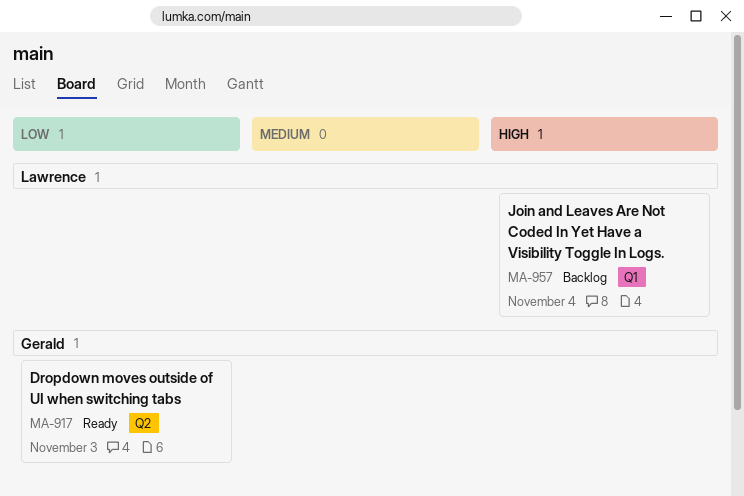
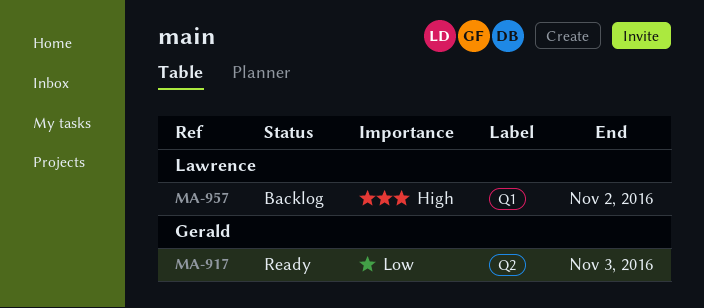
MA-957, due: Nov 4 -> Nov 2

